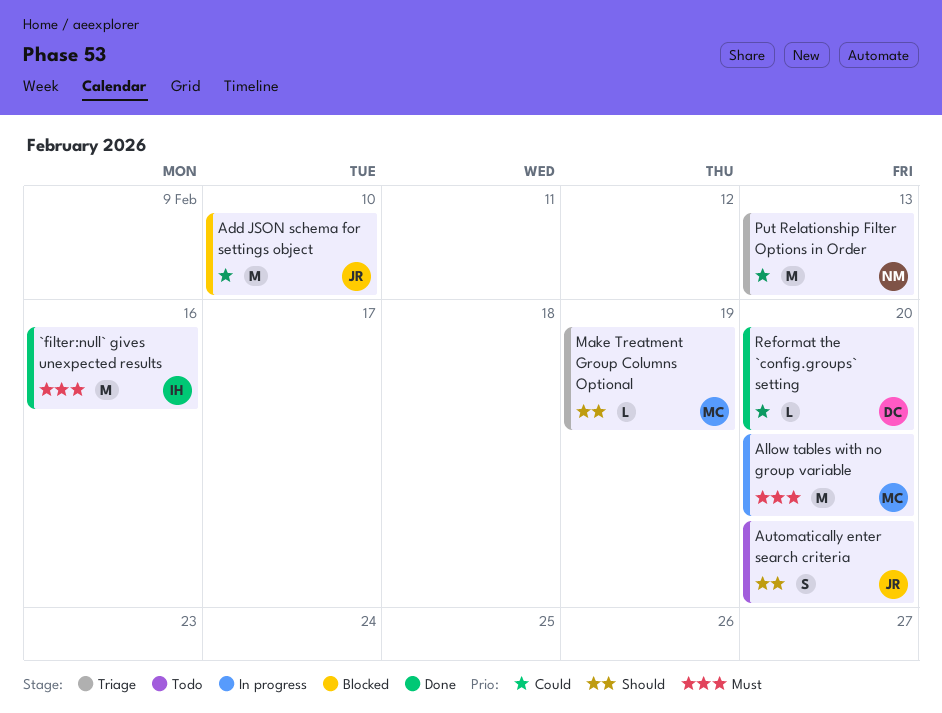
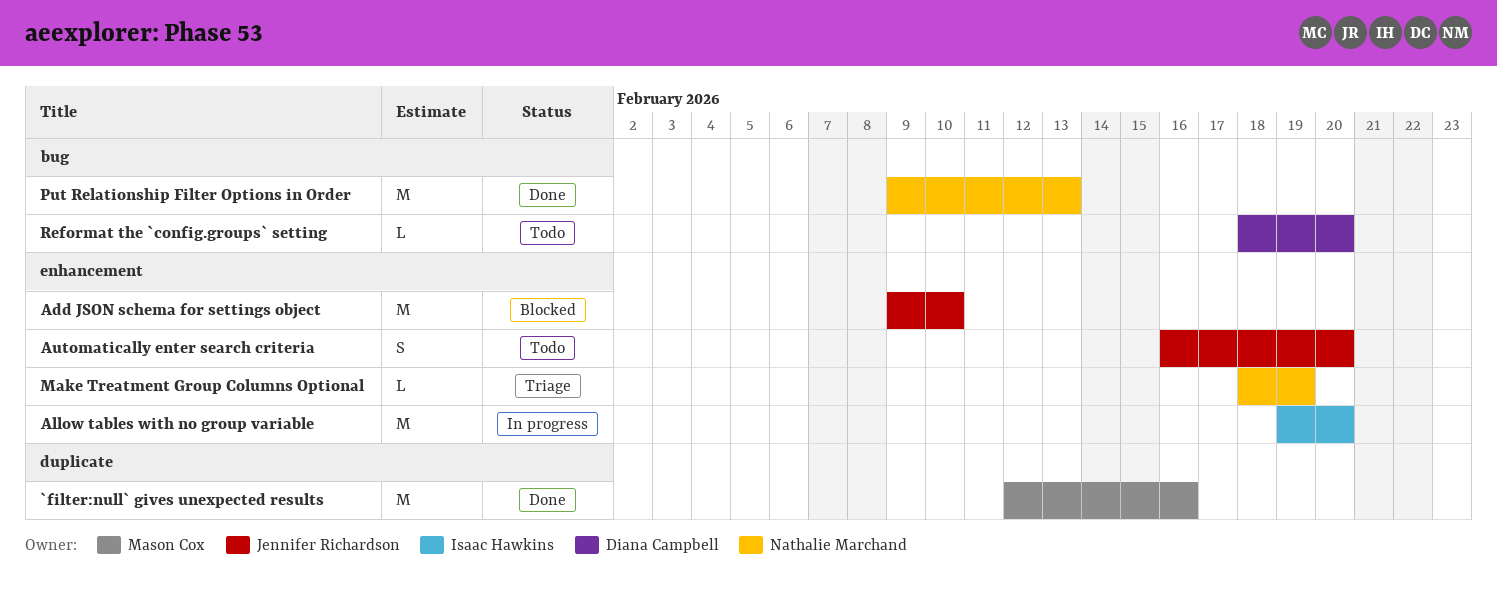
`filter:null` gives unexpected results, owner: Isaac Hawkins -> Mason Cox
Allow tables with no group variable, owner: Mason Cox -> Isaac Hawkins
Make Treatment Group Columns Optional, owner: Mason Cox -> Nathalie Marchand
Put Relationship Filter Options in Order, status: Triage -> Done
Reformat the `config.groups` setting, status: Done -> Todo

